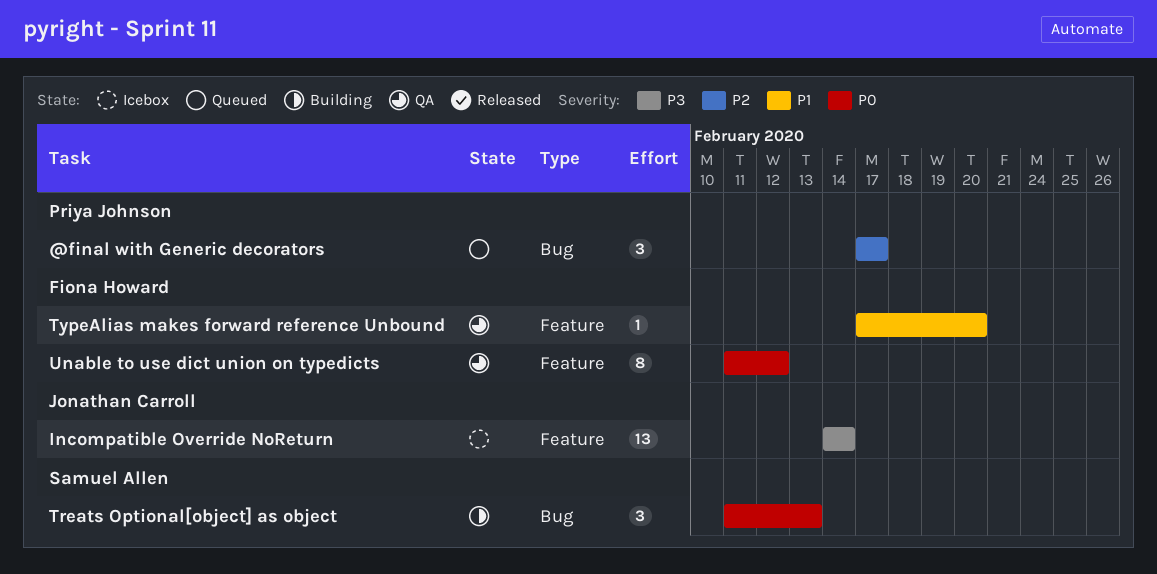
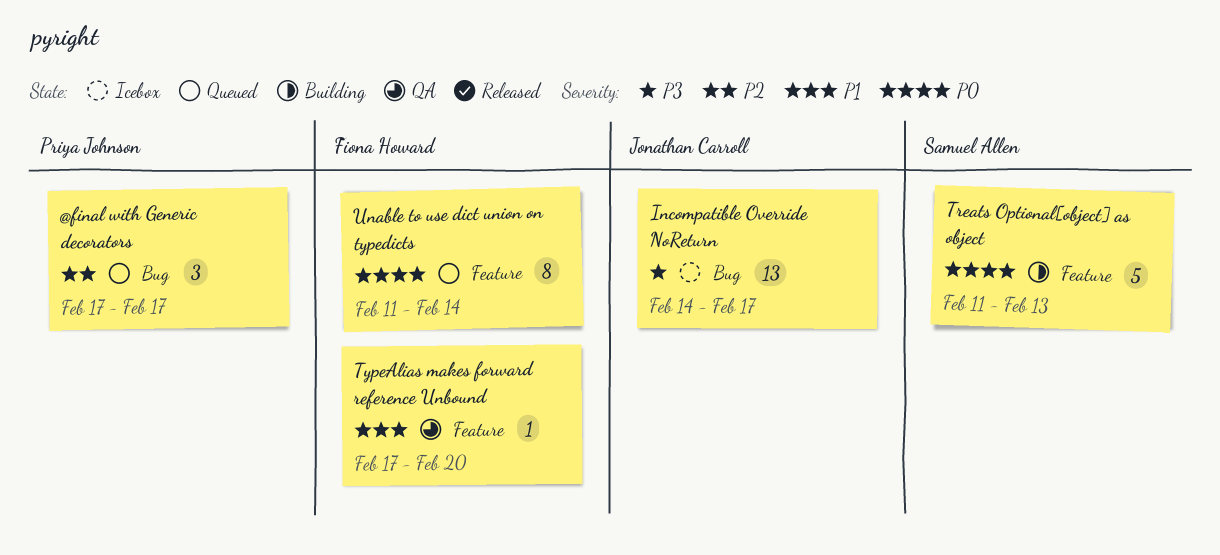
Incompatible Override NoReturn, label: Feature -> Bug
Incompatible Override NoReturn, due: Feb 14 -> Feb 17
Treats Optional[object] as object, label: Bug -> Feature
Treats Optional[object] as object, estimate: 3 -> 5
Unable to use dict union on typedicts, status: QA -> Queued
Unable to use dict union on typedicts, due: Feb 12 -> Feb 14

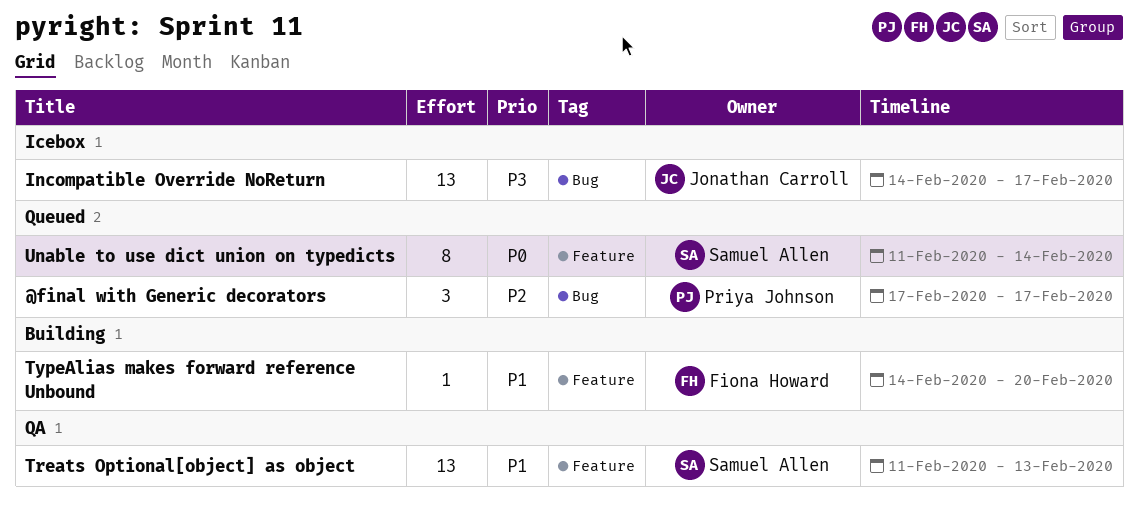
Treats Optional[object] as object, status: Building -> QA
Treats Optional[object] as object, priority: P0 -> P1
Treats Optional[object] as object, estimate: 5 -> 13
TypeAlias makes forward reference Unbound, status: QA -> Building
TypeAlias makes forward reference Unbound, start: Feb 17 -> Feb 14
Unable to use dict union on typedicts, owner: Fiona Howard -> Samuel Allen

